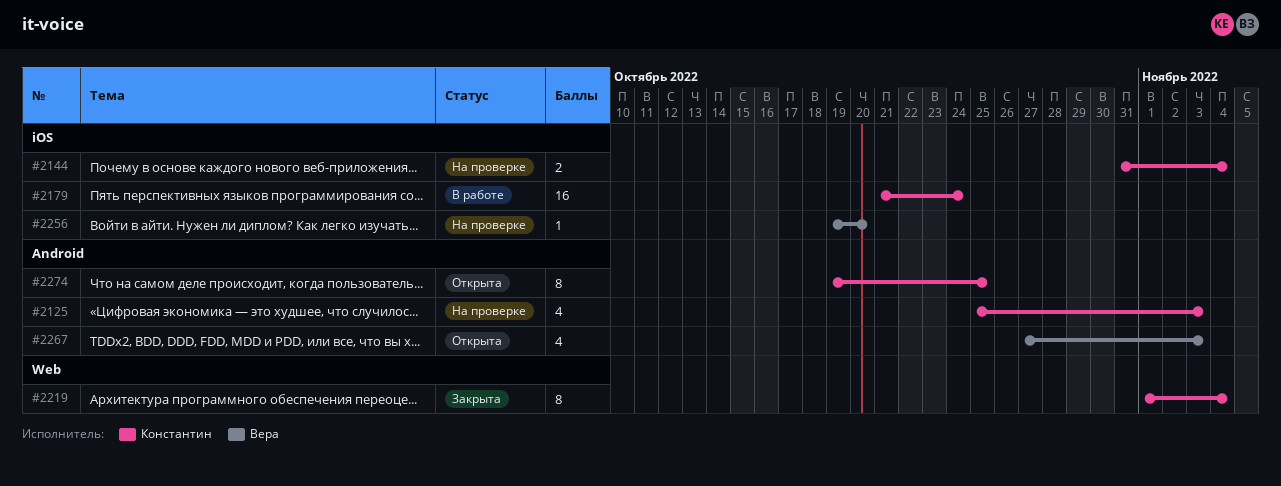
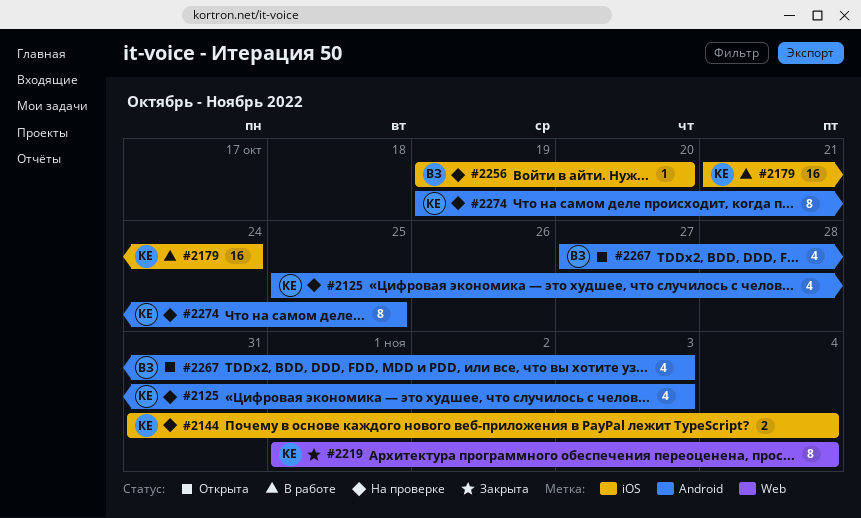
#2274, status: Открыта -> На проверке

